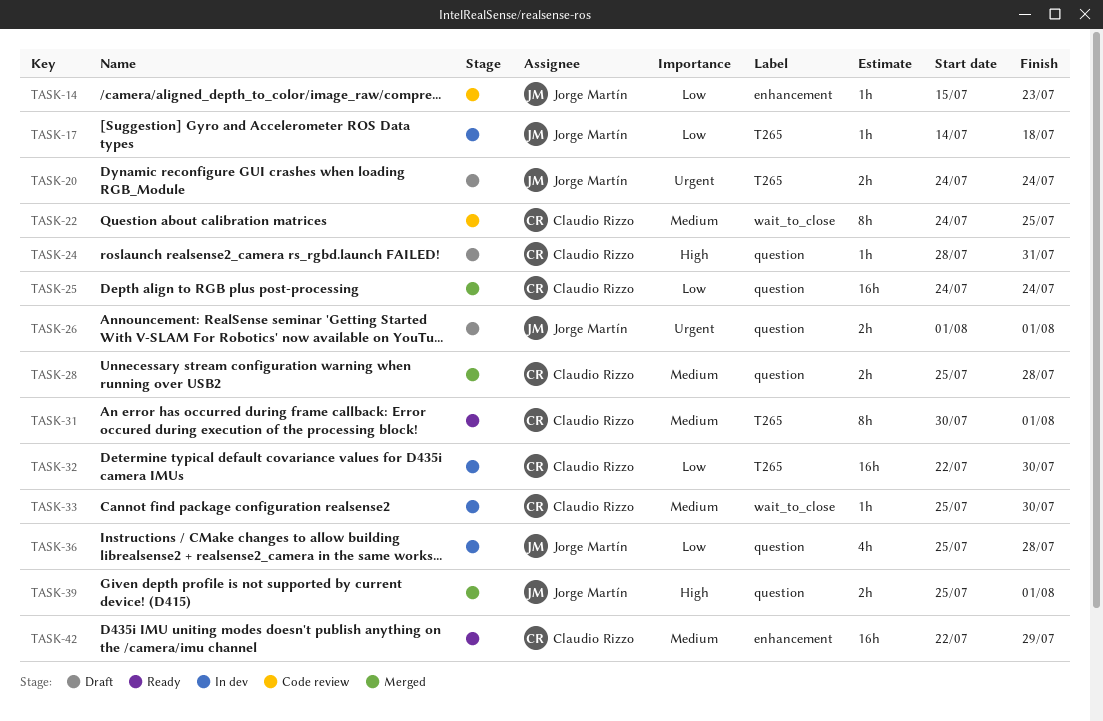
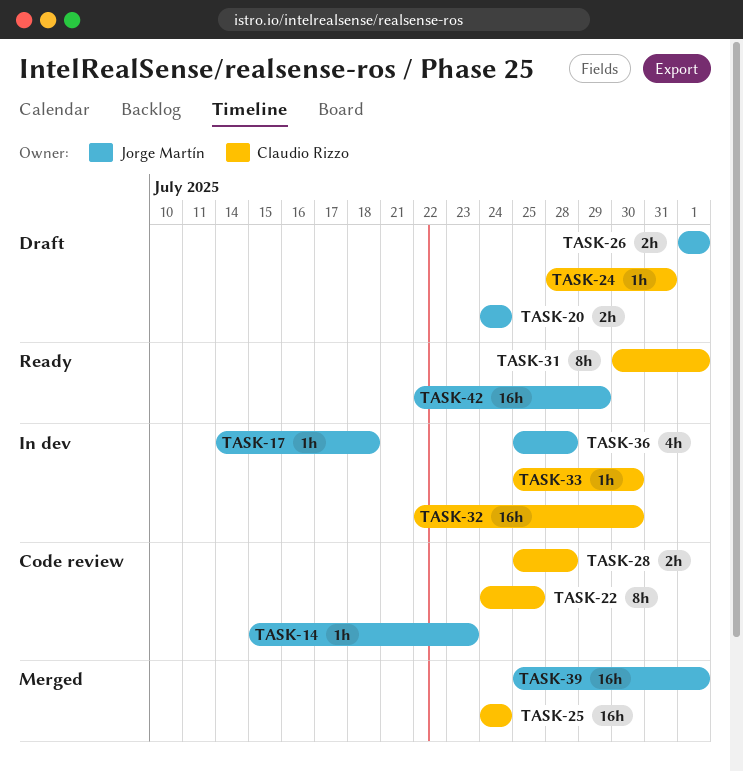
TASK-28, status: Merged -> Code review
TASK-39, estimate: 2h -> 16h
TASK-42, owner: Claudio Rizzo -> Jorge Martín

